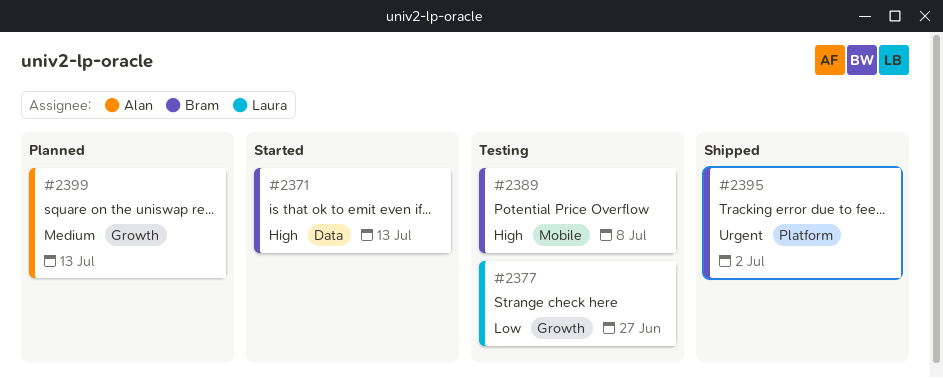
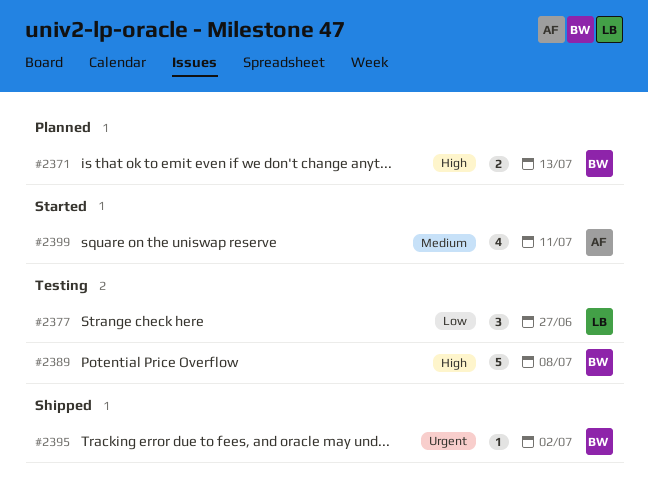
#2371, status: Started -> Planned
#2399, status: Planned -> Started
#2399, due: Jul 13 -> Jul 11

